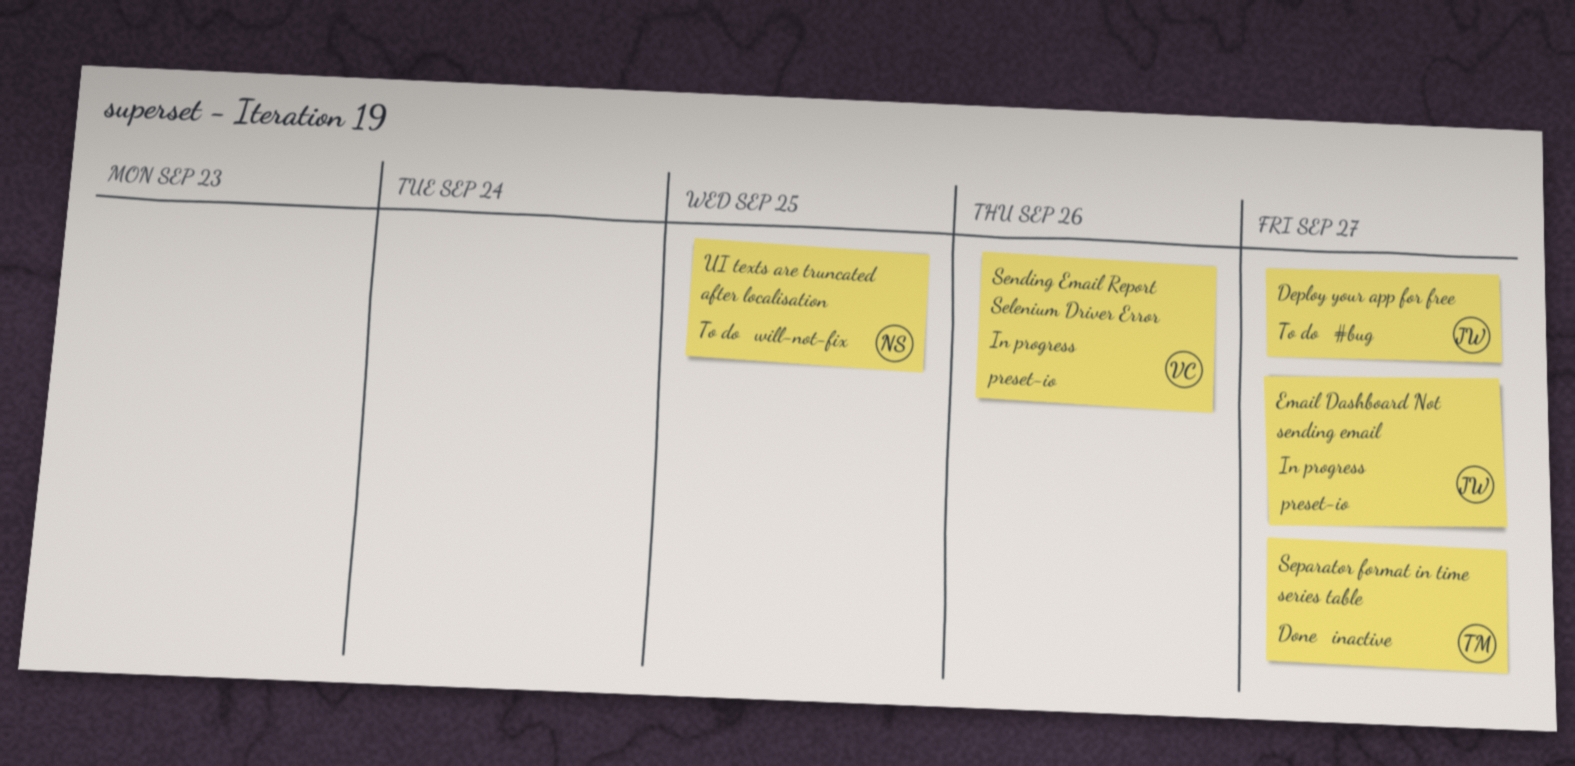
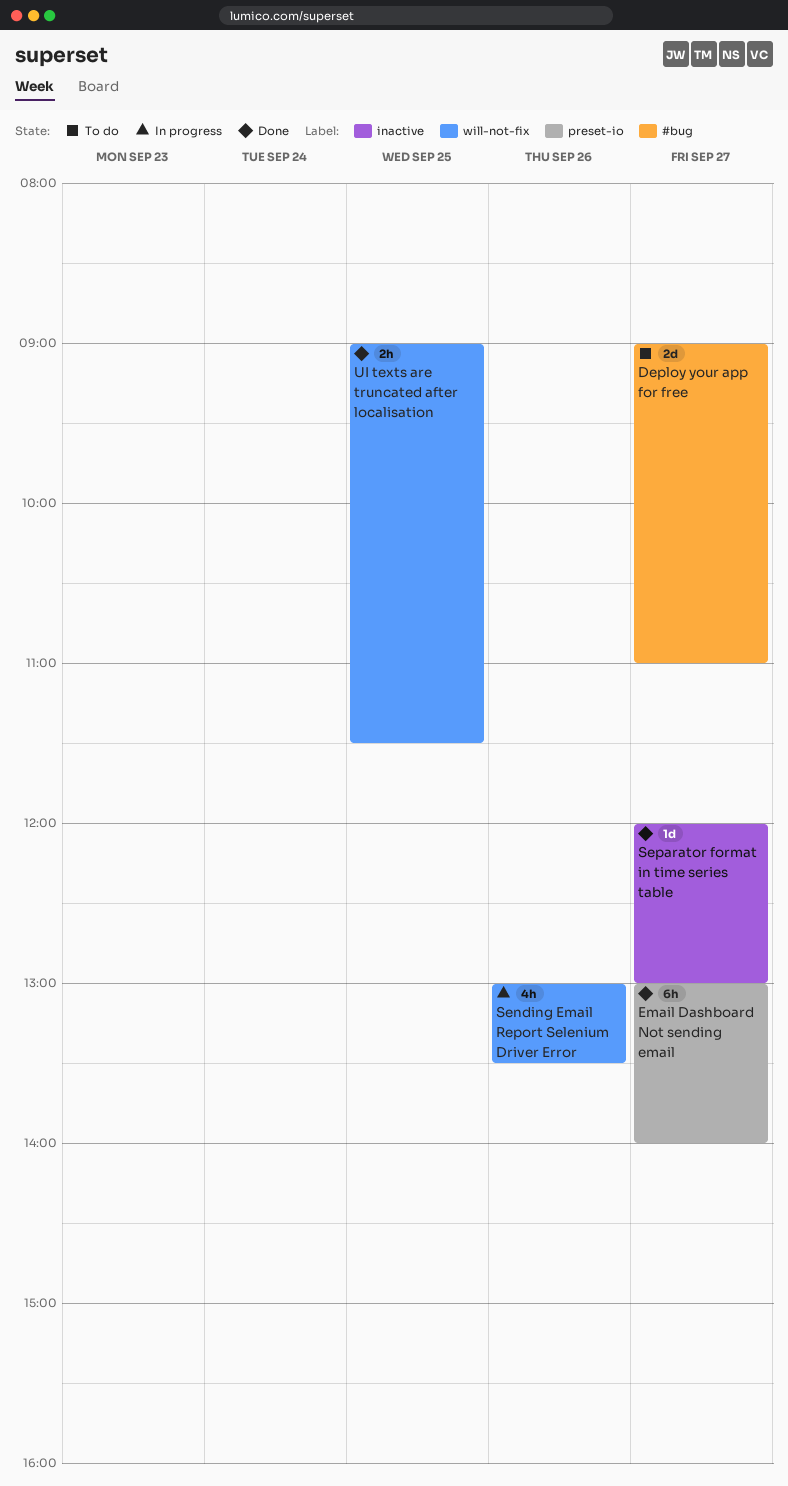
Email Dashboard Not sending email, status: In progress -> Done
Sending Email Report Selenium Driver Error, label: preset-io -> will-not-fix
UI texts are truncated after localisation, status: To do -> Done

